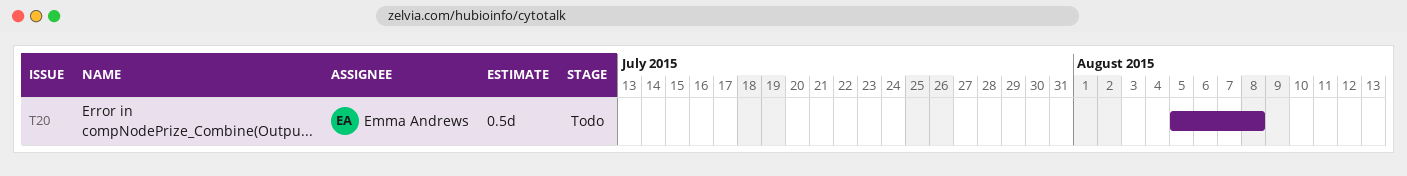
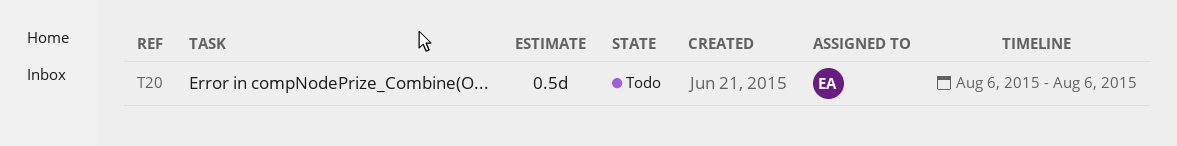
T20, start: Aug 5 -> Aug 6
T20, due: Aug 8 -> Aug 6

